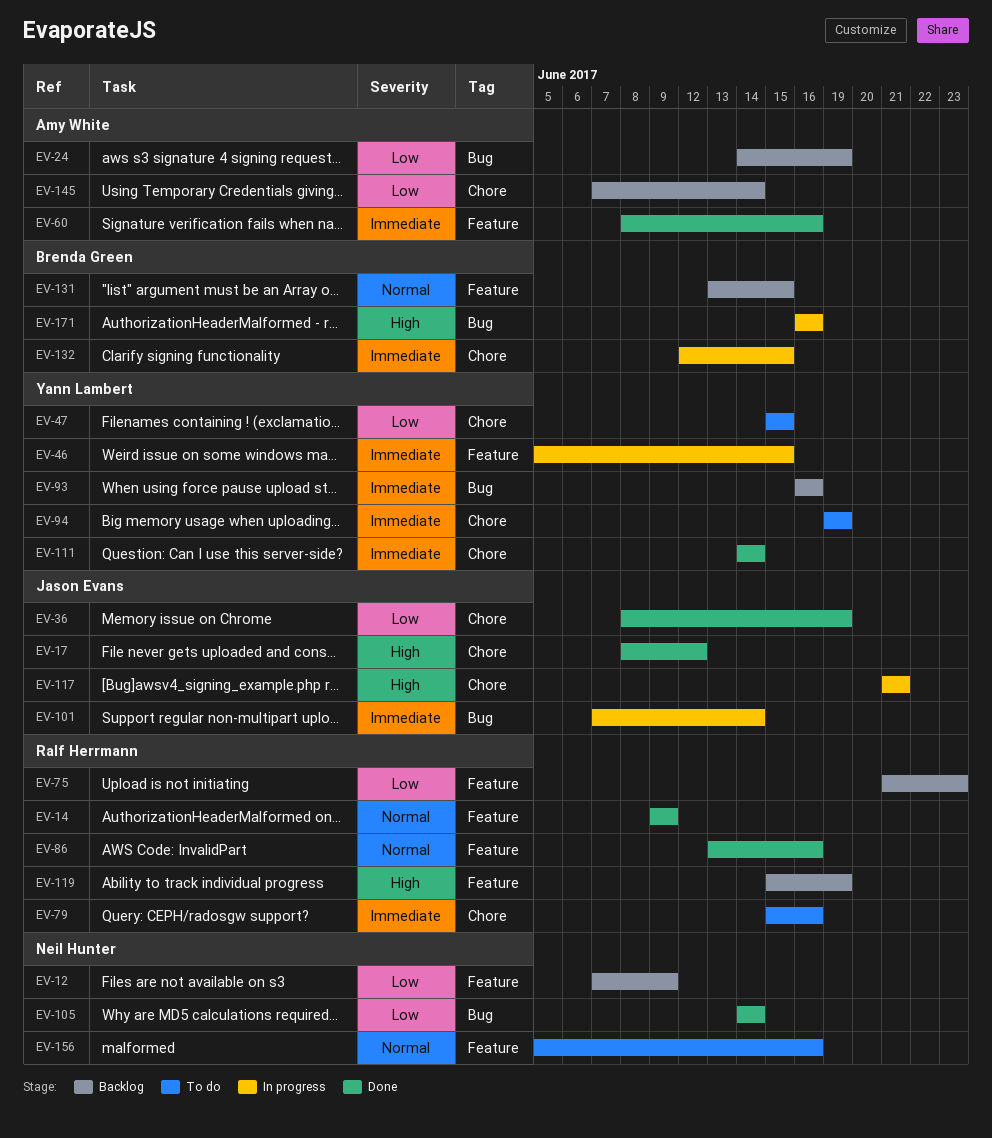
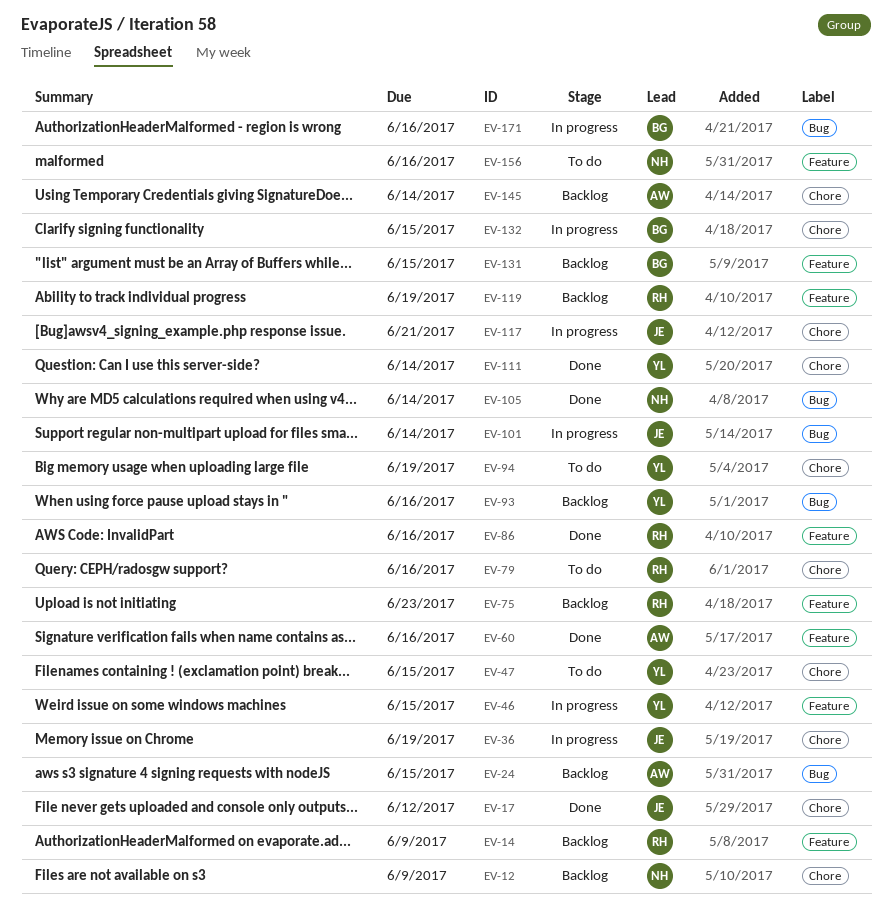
EV-12, label: Feature -> Chore
EV-14, status: Done -> Backlog
EV-24, due: Jun 19 -> Jun 15
EV-36, status: Done -> In progress

